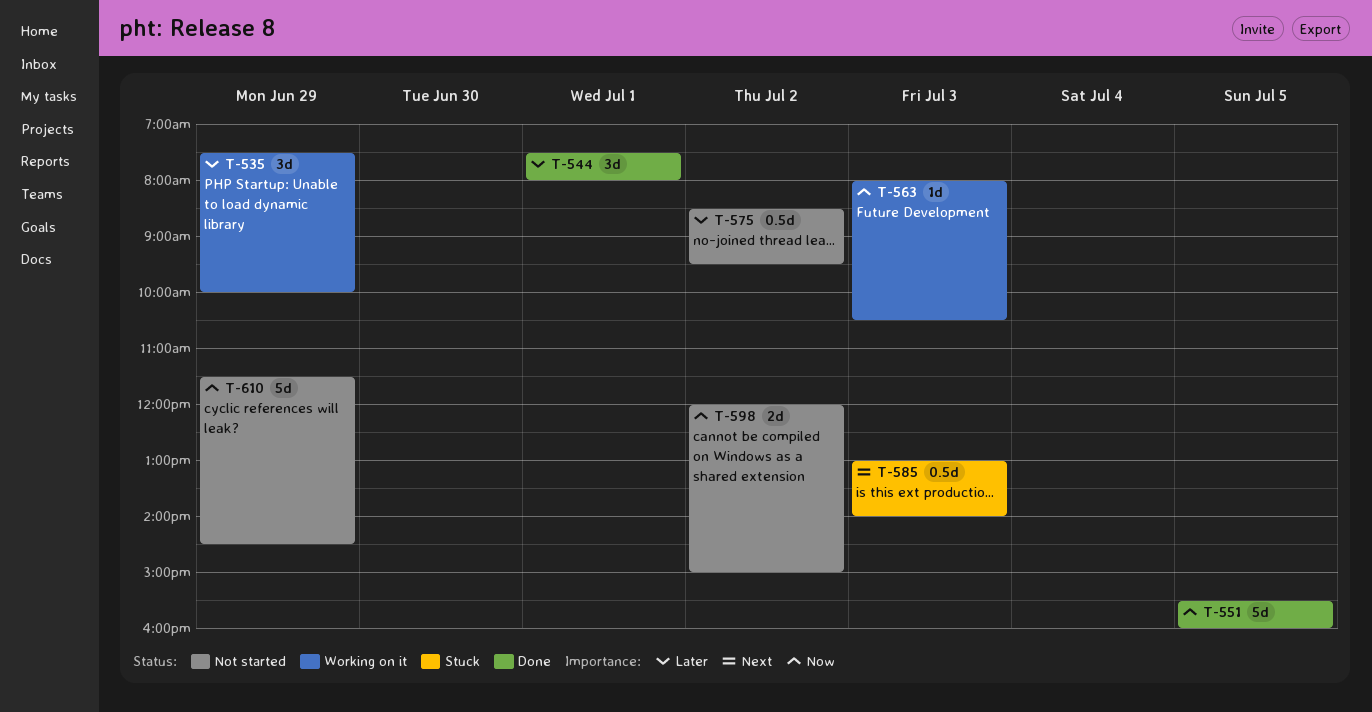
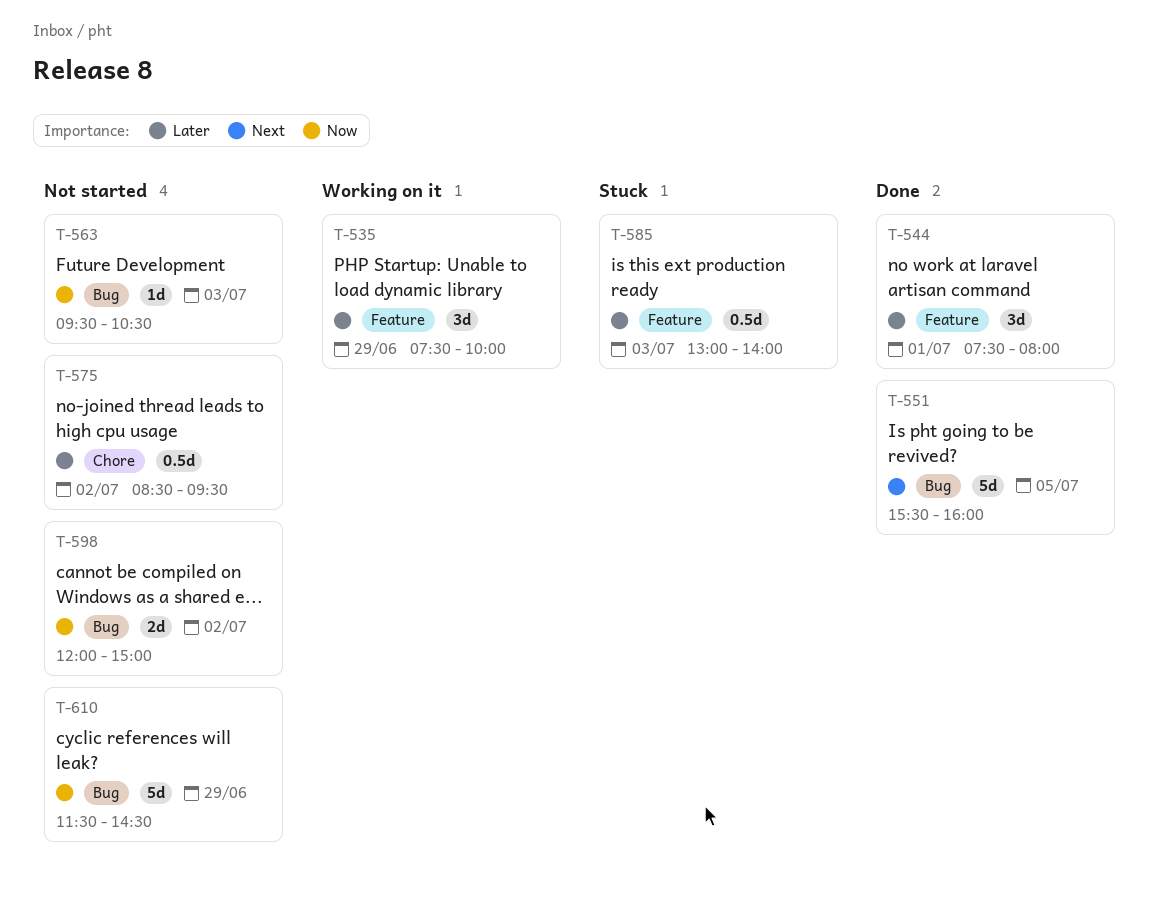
T-551, priority: Now -> Next
T-563, status: Working on it -> Not started
T-563, begins: 08:00 -> 09:30
T-585, priority: Next -> Later

